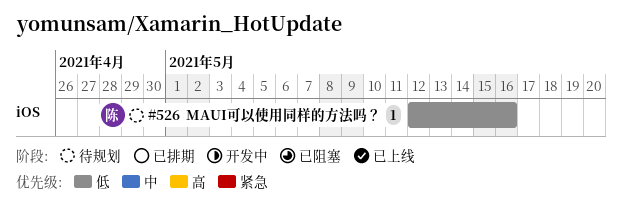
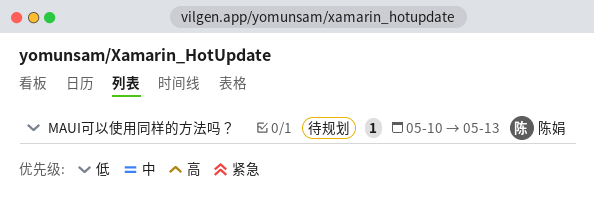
MAUI可以使用同样的方法吗？, start: May 12 -> May 10
MAUI可以使用同样的方法吗？, due: May 16 -> May 13

